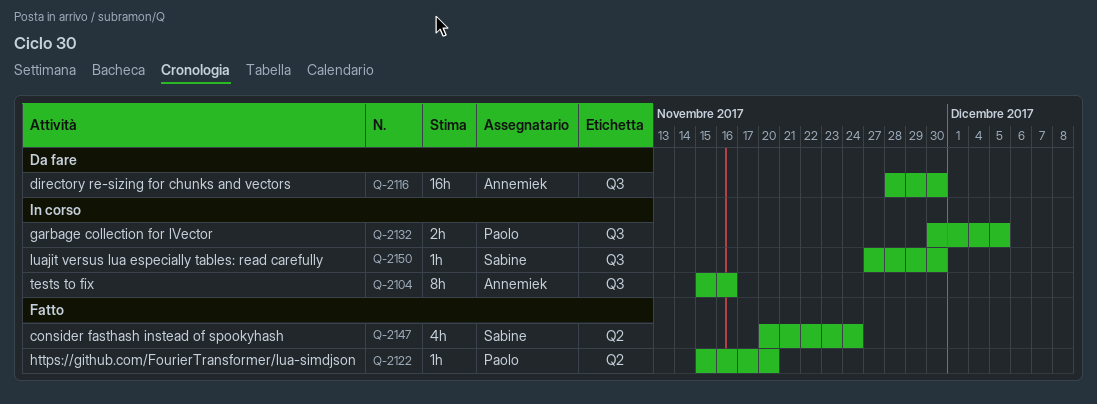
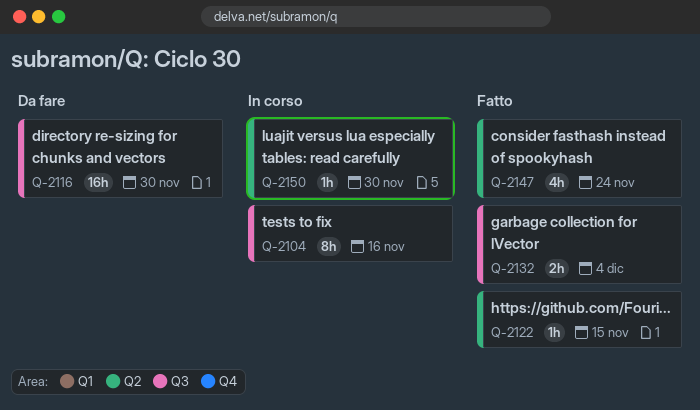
Q-2122, due: Nov 20 -> Nov 15
Q-2132, status: In corso -> Fatto
Q-2132, due: Dec 5 -> Dec 4
Q-2150, label: Q3 -> Q2

